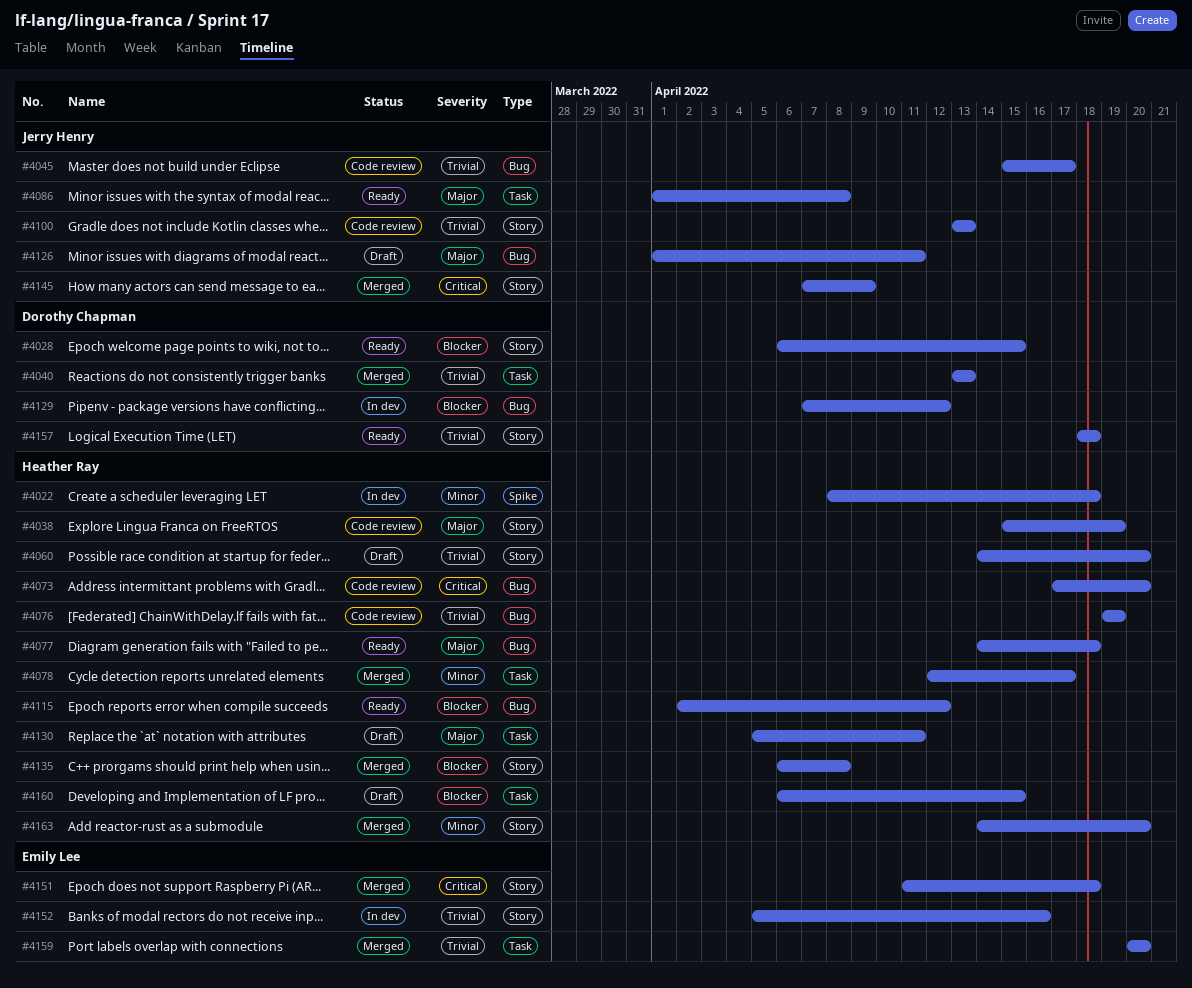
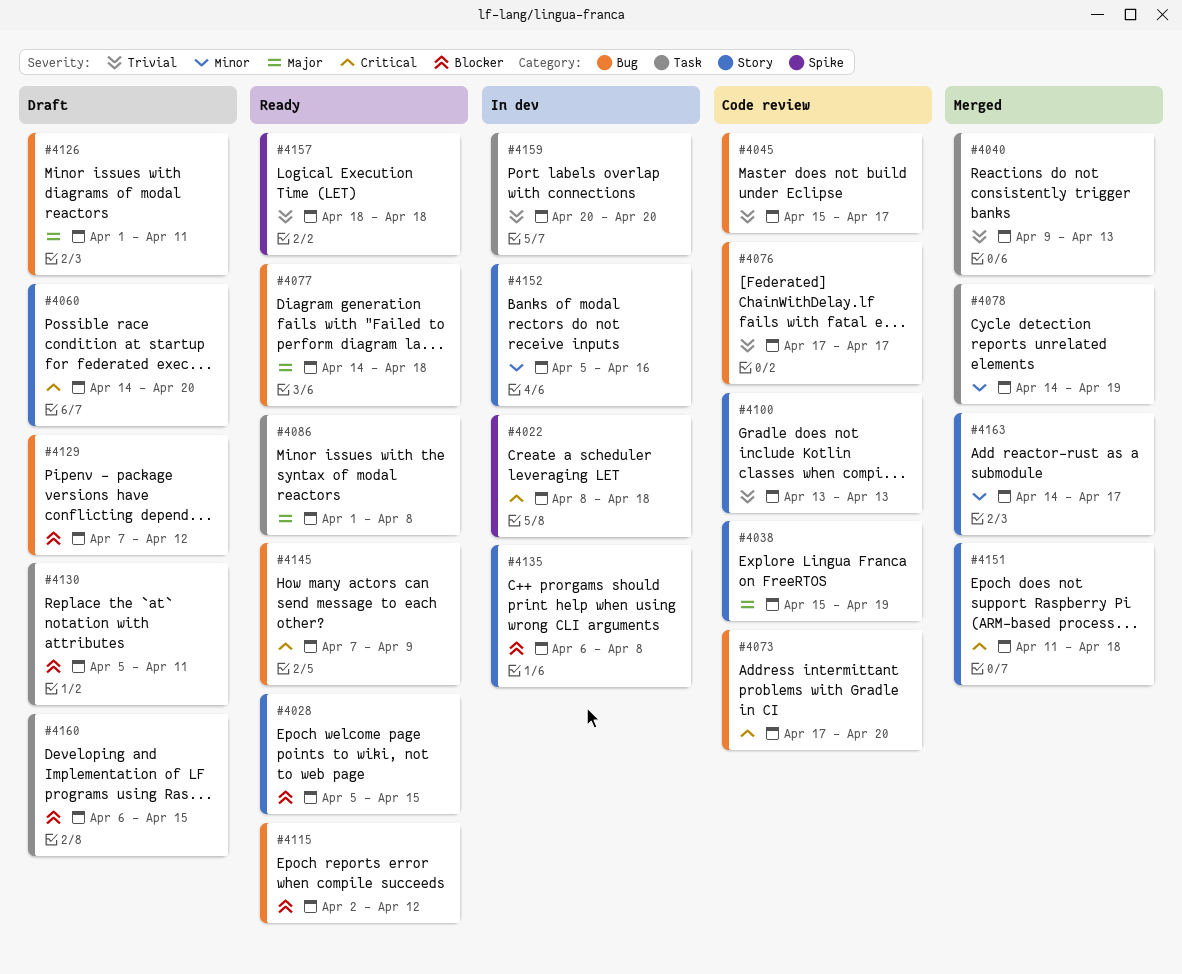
#4022, priority: Minor -> Critical
#4028, start: Apr 6 -> Apr 5
#4040, start: Apr 13 -> Apr 9
#4060, priority: Trivial -> Critical
#4076, start: Apr 19 -> Apr 17
#4076, due: Apr 19 -> Apr 17
#4078, start: Apr 12 -> Apr 14
#4078, due: Apr 17 -> Apr 19
#4129, status: In dev -> Draft
#4130, priority: Major -> Blocker
#4135, status: Merged -> In dev
#4145, status: Merged -> Ready
#4145, label: Story -> Bug
#4152, priority: Trivial -> Minor
#4157, label: Story -> Spike
#4159, status: Merged -> In dev
#4163, due: Apr 20 -> Apr 17

